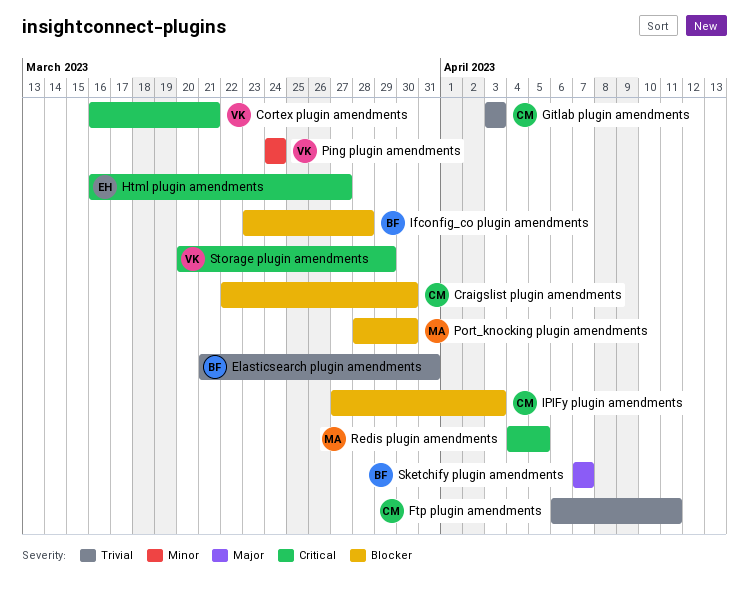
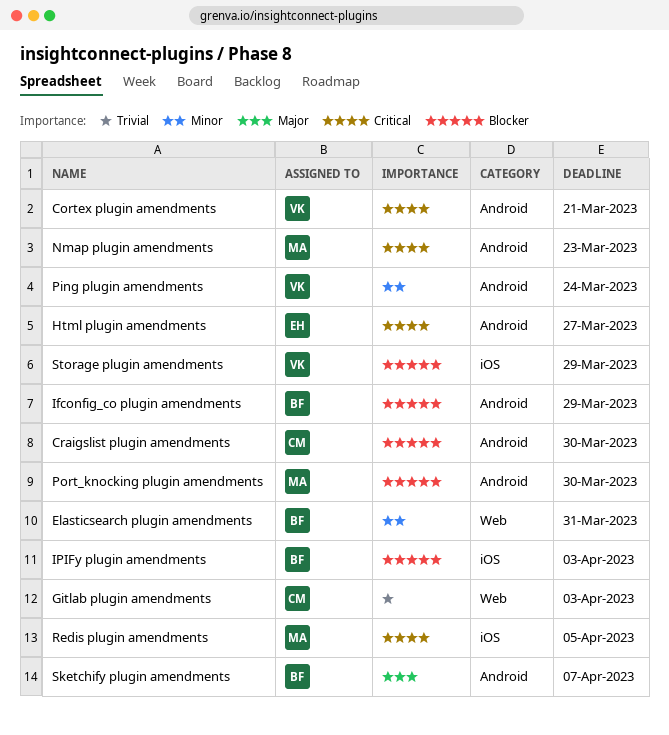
Elasticsearch plugin amendments, priority: Trivial -> Minor
Ftp plugin amendments: present -> none
Ifconfig_co plugin amendments, due: Mar 28 -> Mar 29
IPIFy plugin amendments, owner: CM -> BF
Nmap plugin amendments: none -> present
Storage plugin amendments, priority: Critical -> Blocker

